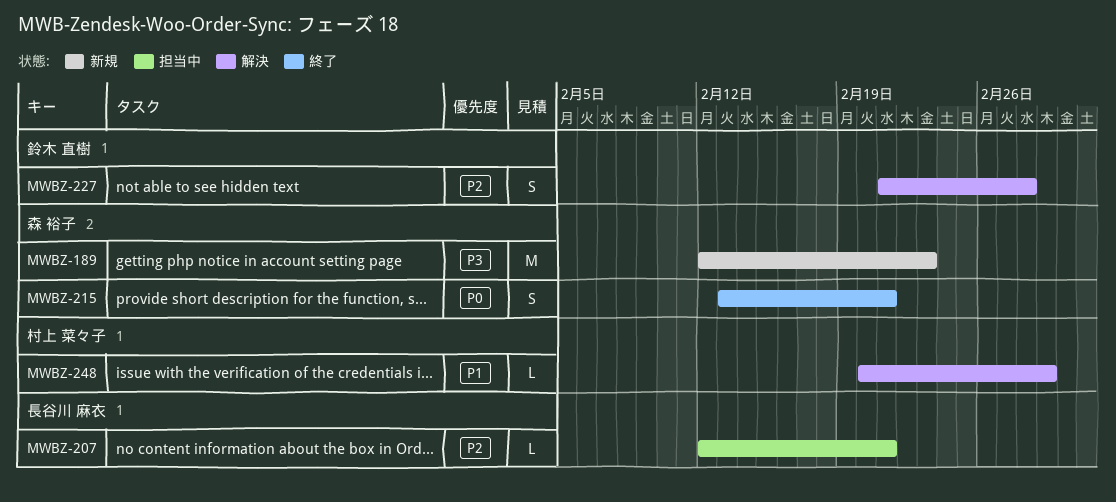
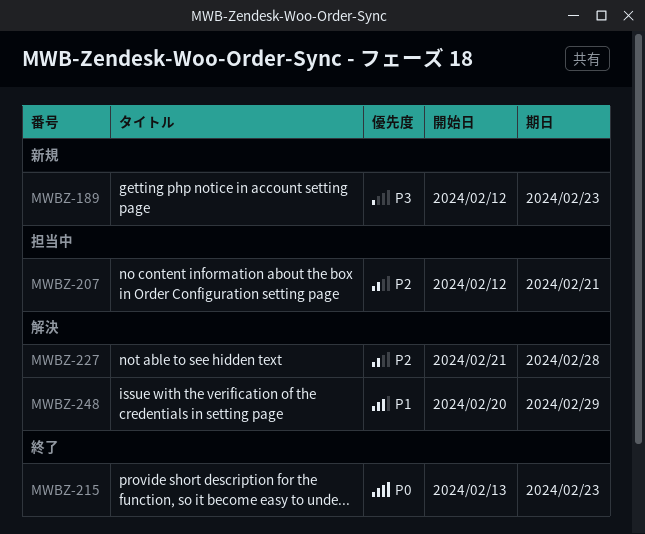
MWBZ-215, due: Feb 21 -> Feb 23

